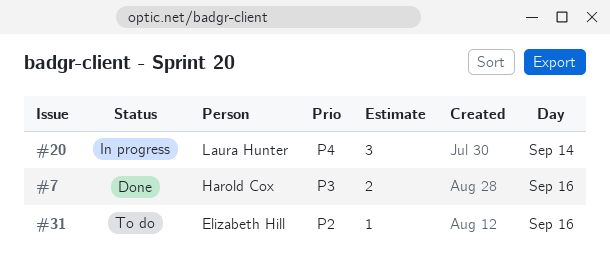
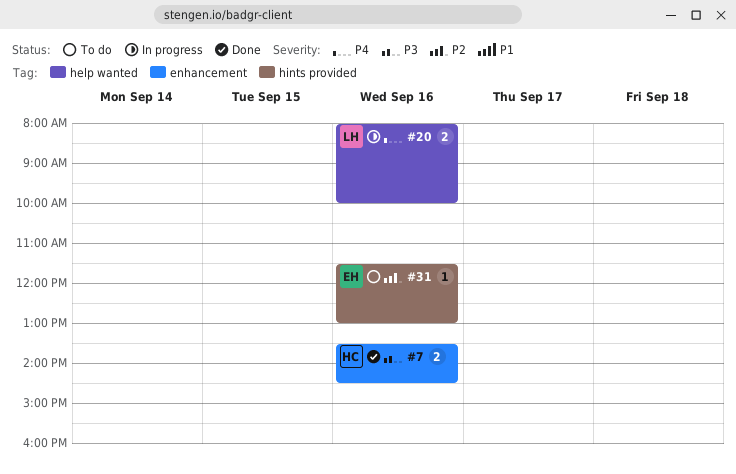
#20, estimate: 3 -> 2
#20, day: Sep 14 -> Sep 16

